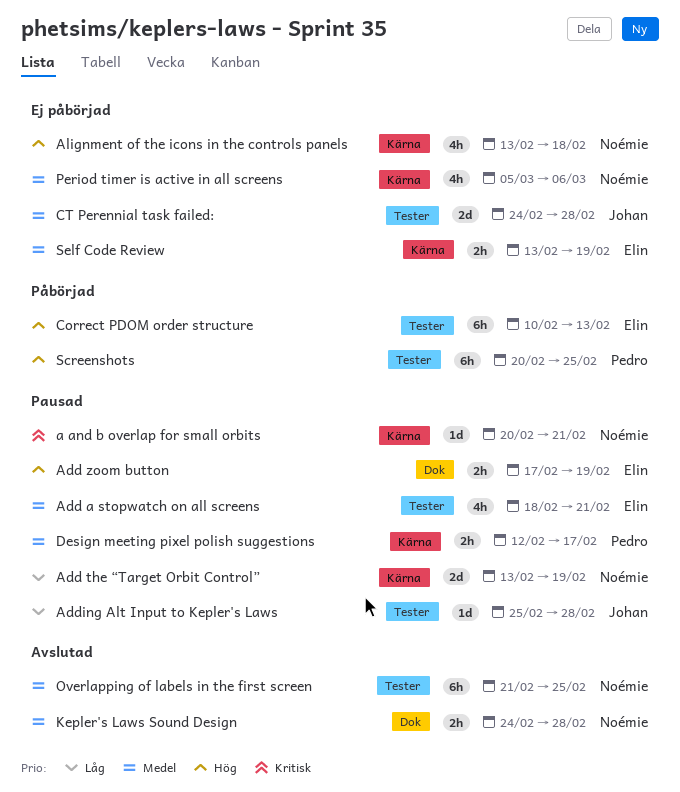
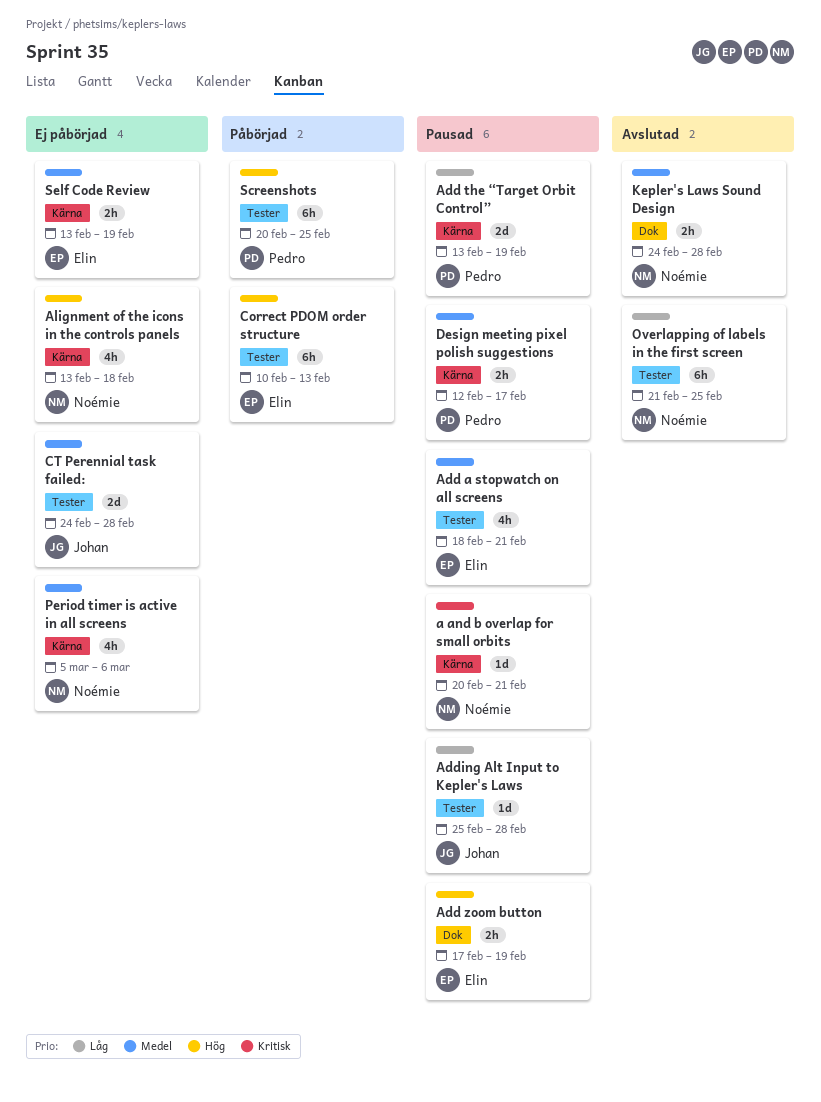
Add the “Target Orbit Control”, owner: Noémie -> Pedro
Overlapping of labels in the first screen, priority: Medel -> Låg

